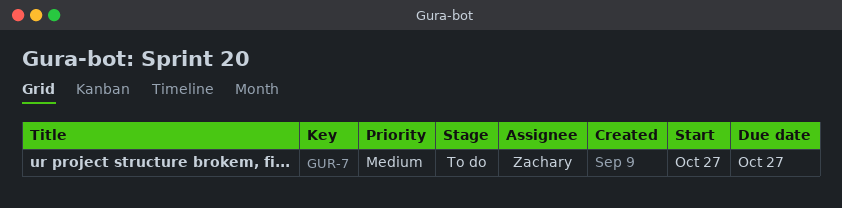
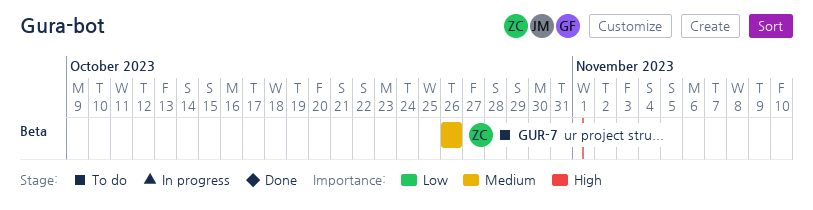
GUR-7, start: Oct 27 -> Oct 26
GUR-7, due: Oct 27 -> Oct 26

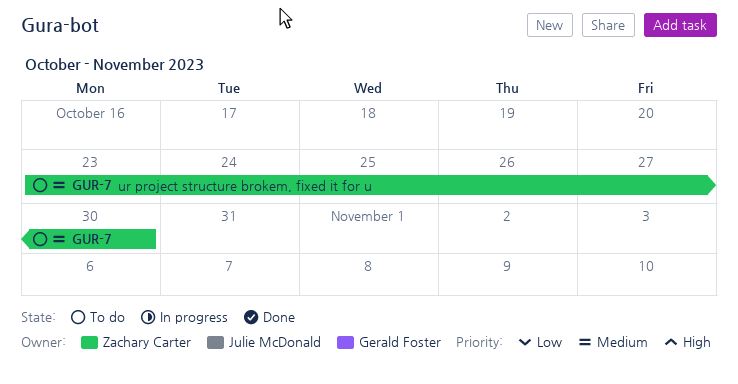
GUR-7, start: Oct 26 -> Oct 23
GUR-7, due: Oct 26 -> Oct 30

